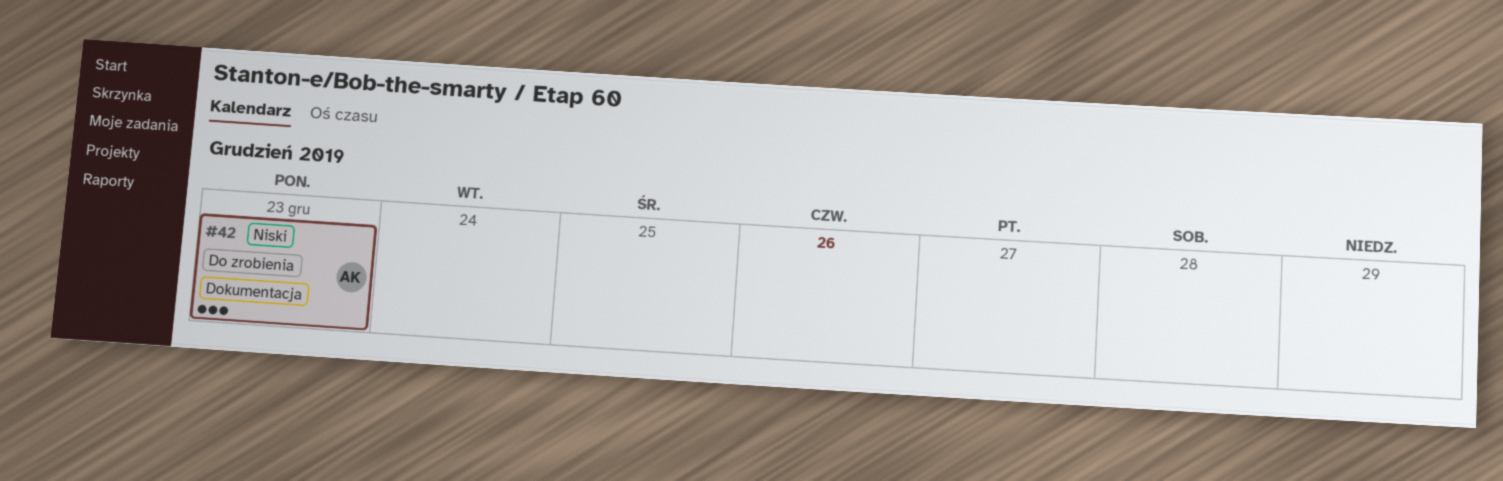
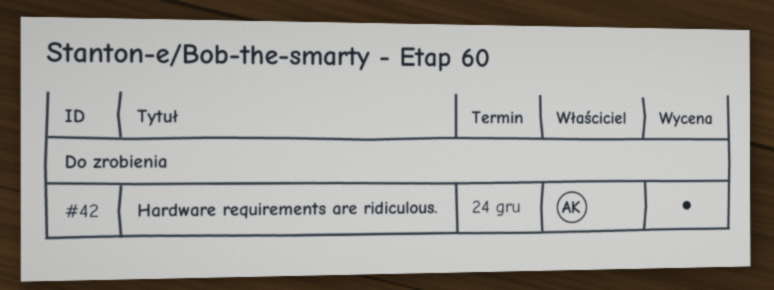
#42, estimate: 3 -> 1
#42, due: Dec 23 -> Dec 24

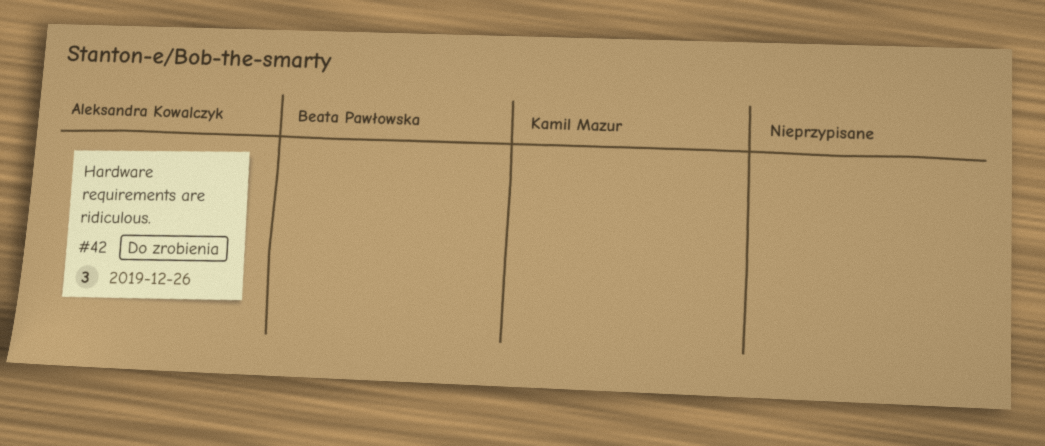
#42, estimate: 1 -> 3
#42, due: Dec 24 -> Dec 26

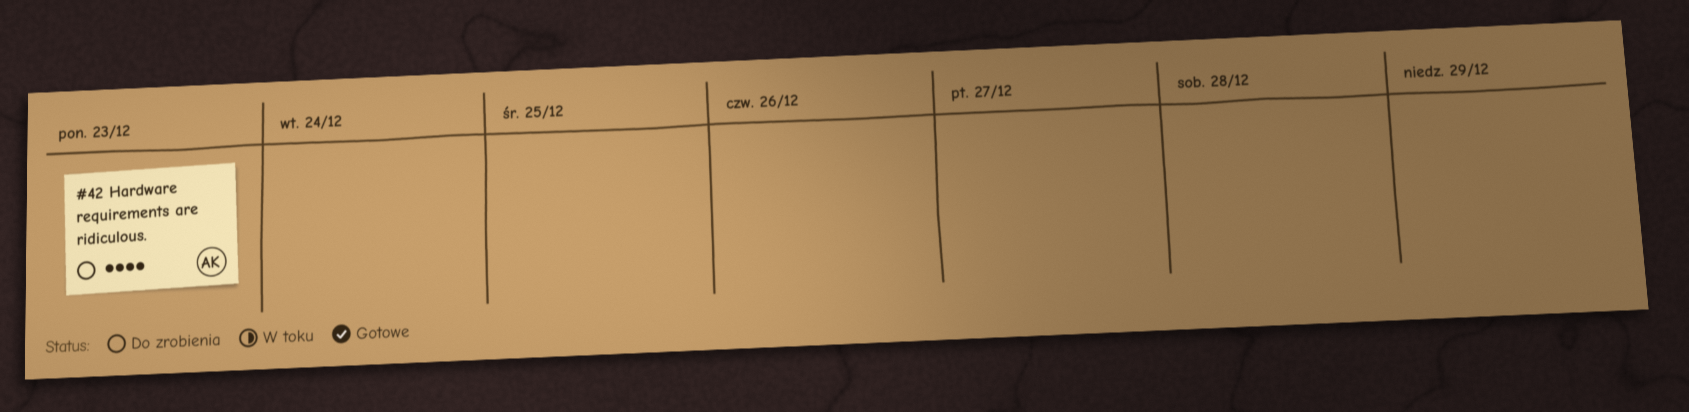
#42, estimate: 3 -> 4
#42, due: Dec 26 -> Dec 23

